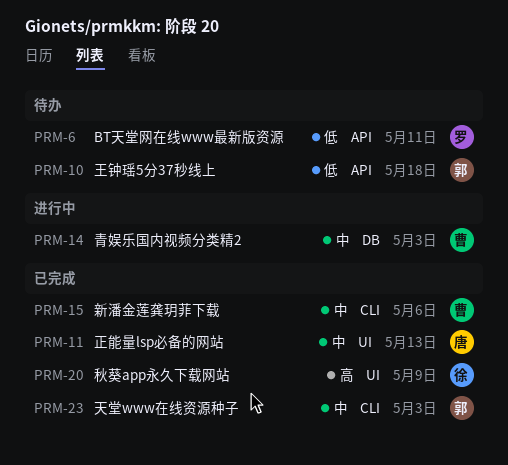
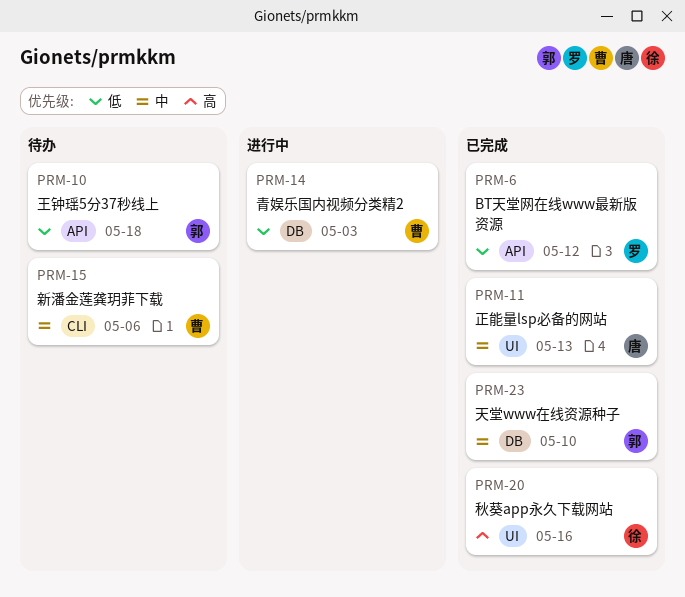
PRM-6, status: 待办 -> 已完成
PRM-6, due: May 11 -> May 12
PRM-14, priority: 中 -> 低
PRM-15, status: 已完成 -> 待办
PRM-20, due: May 9 -> May 16
PRM-23, label: CLI -> DB
PRM-23, due: May 3 -> May 10

